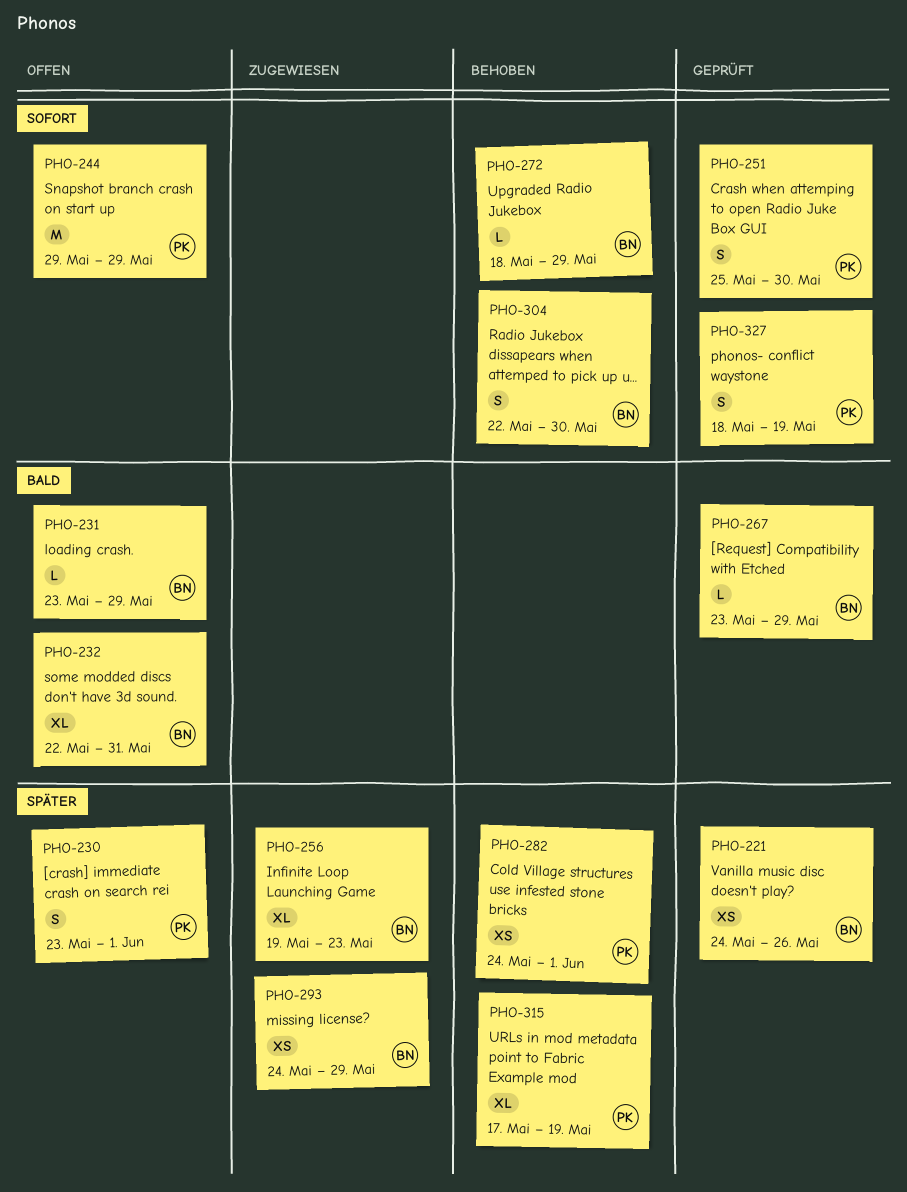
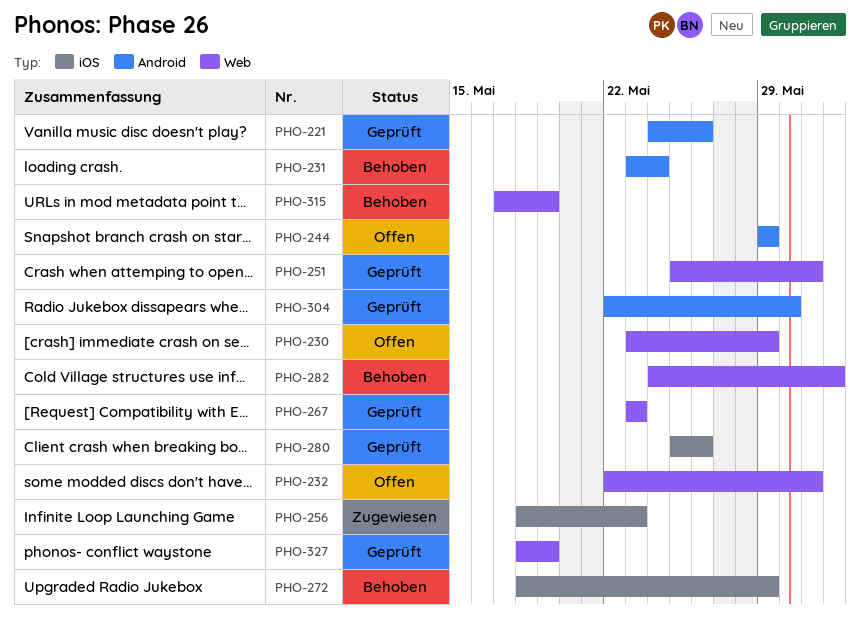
PHO-230, due: Jun 1 -> May 29
PHO-231, status: Offen -> Behoben
PHO-231, due: May 29 -> May 24
PHO-251, due: May 30 -> May 31
PHO-256, start: May 19 -> May 18
PHO-267, due: May 29 -> May 23
PHO-280: none -> present
PHO-293: present -> none
PHO-304, status: Behoben -> Geprüft

